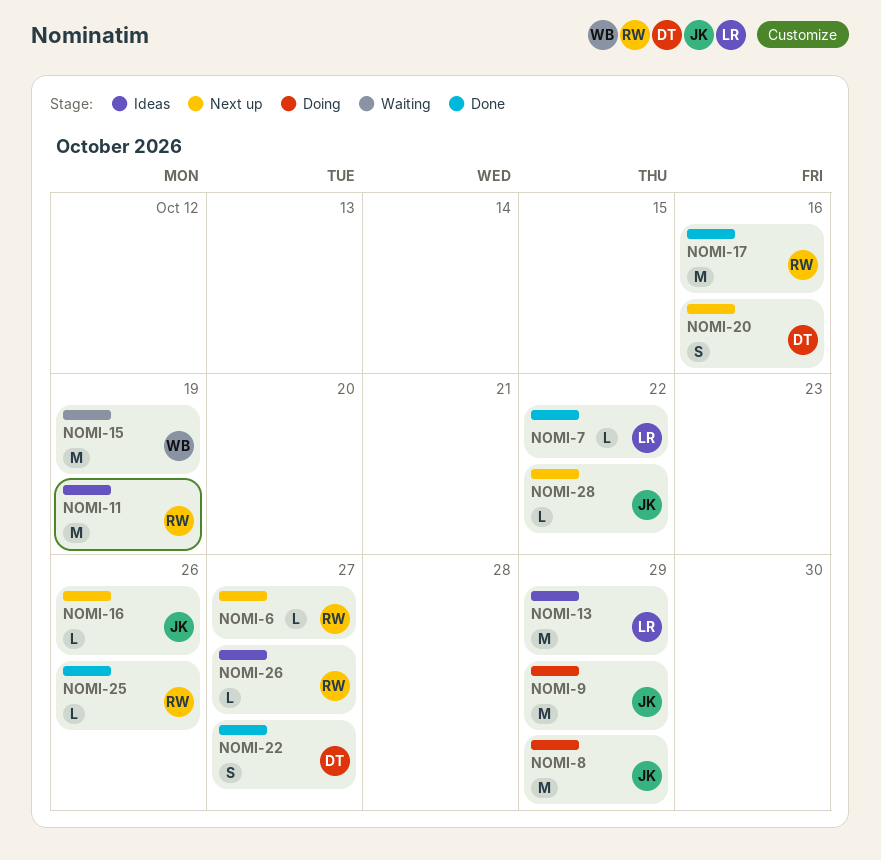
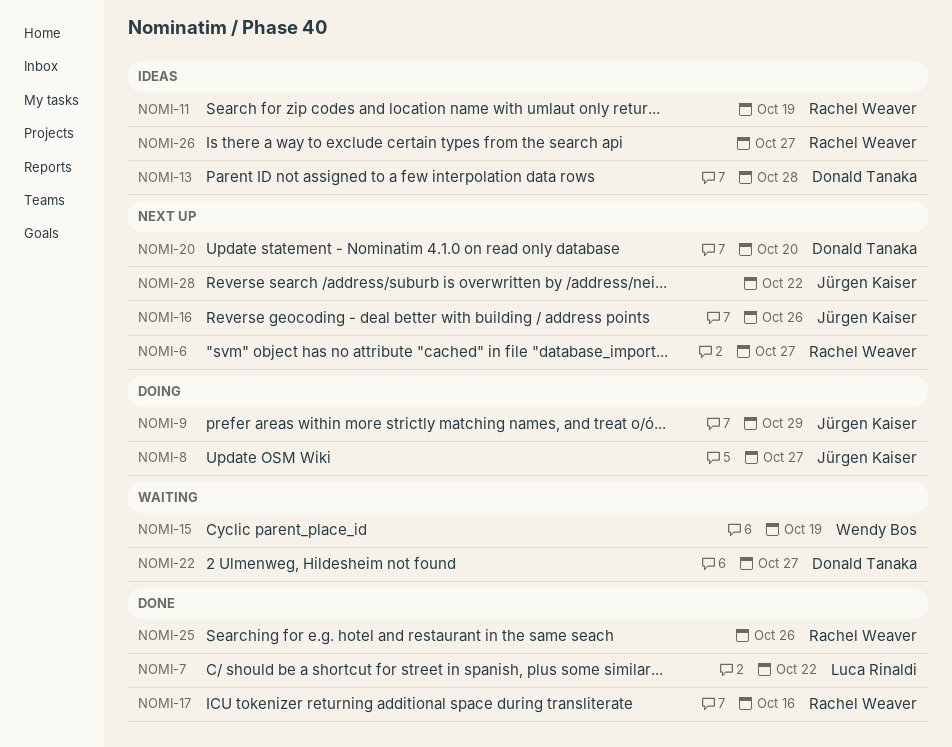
NOMI-8, due: Oct 29 -> Oct 27
NOMI-13, owner: Luca Rinaldi -> Donald Tanaka
NOMI-13, due: Oct 29 -> Oct 28
NOMI-20, due: Oct 16 -> Oct 20
NOMI-22, status: Done -> Waiting

